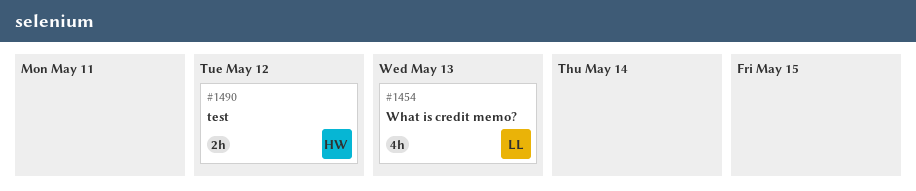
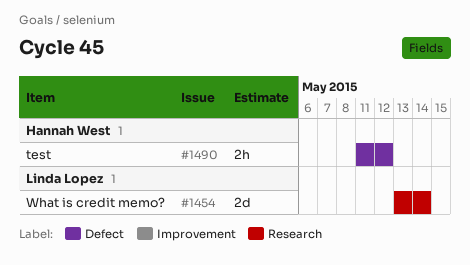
#1454, estimate: 4h -> 2d
#1454, due: May 13 -> May 14

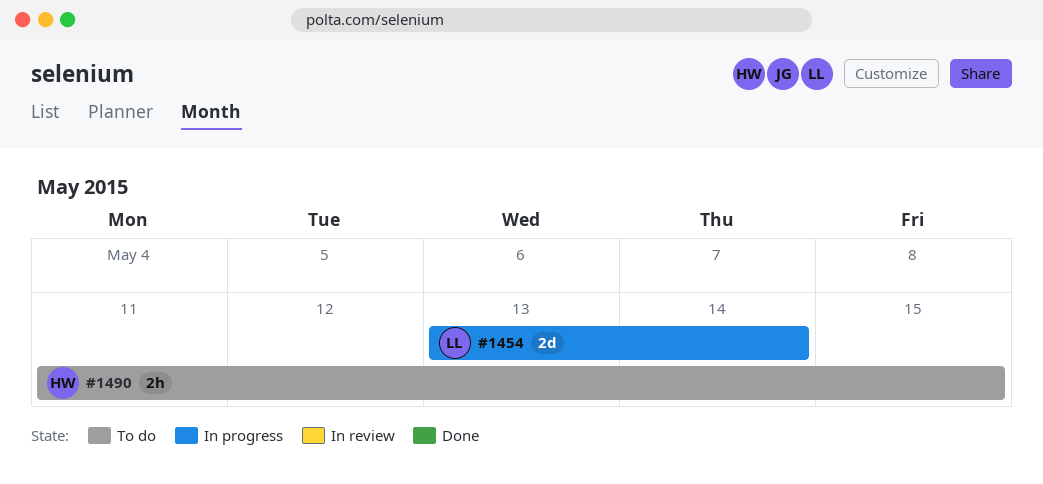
#1490, due: May 12 -> May 15

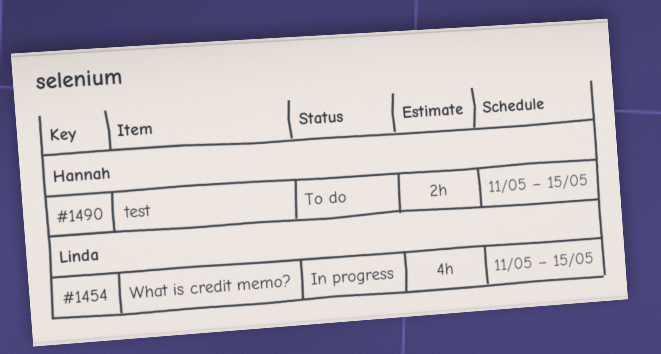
#1454, estimate: 2d -> 4h
#1454, start: May 13 -> May 11
#1454, due: May 14 -> May 15

